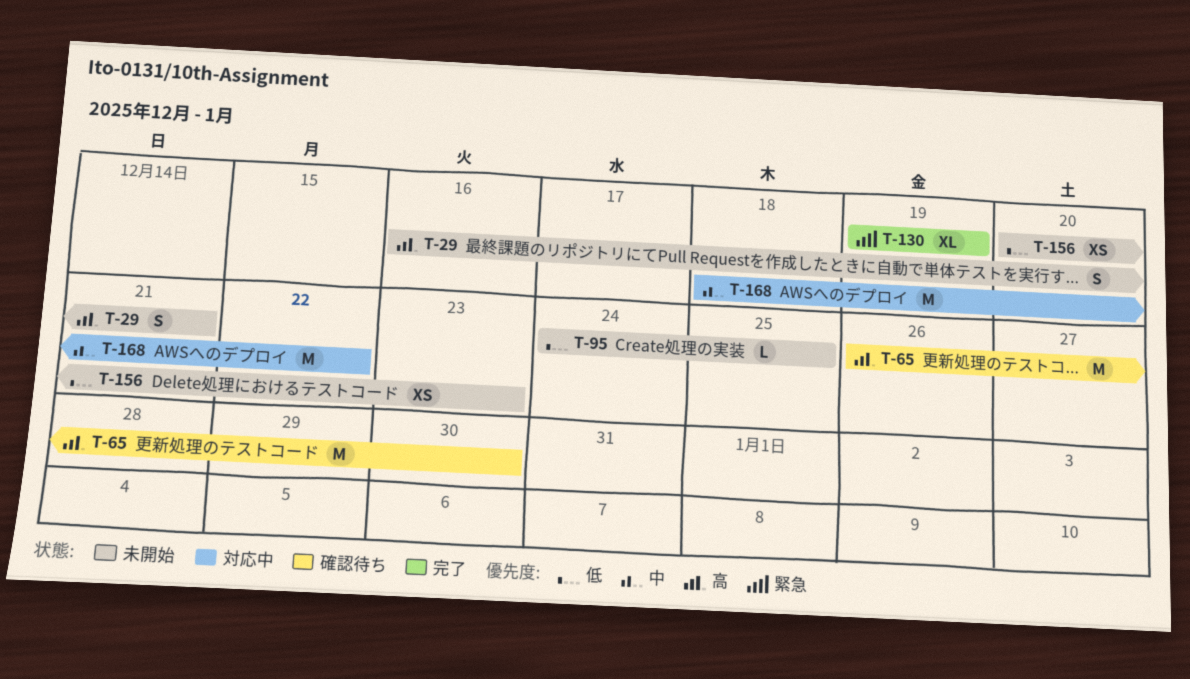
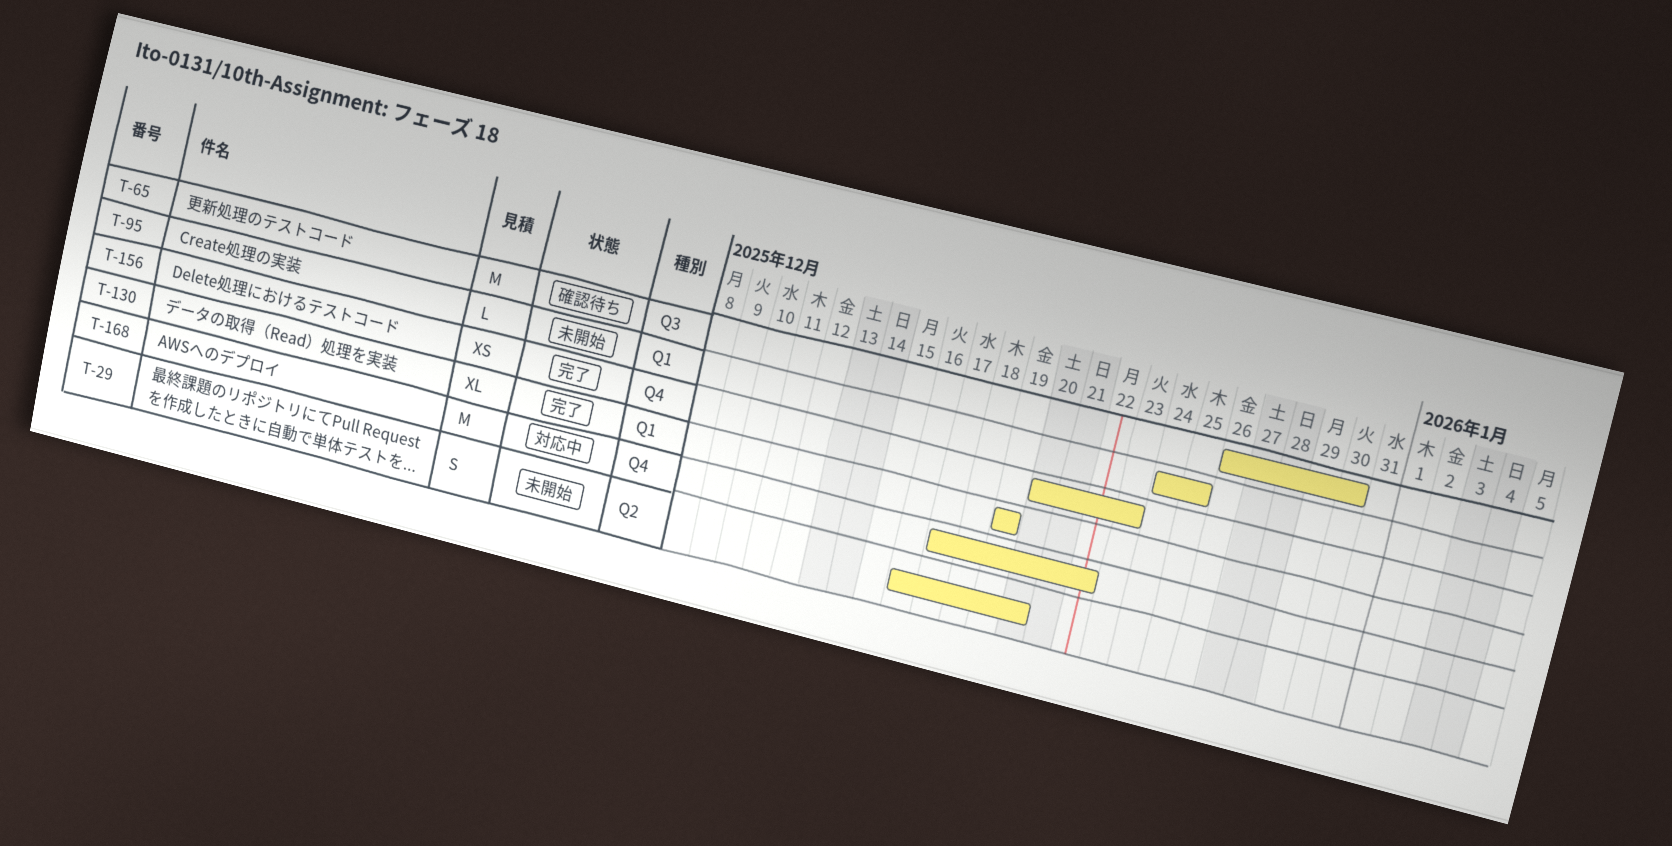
T-29, due: Dec 21 -> Dec 20
T-156, status: 未開始 -> 完了
T-168, start: Dec 18 -> Dec 17

